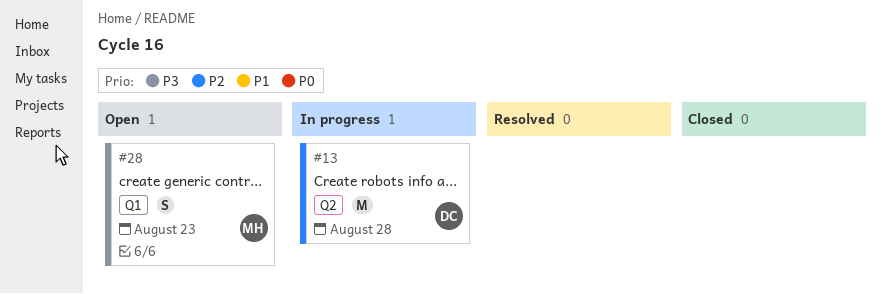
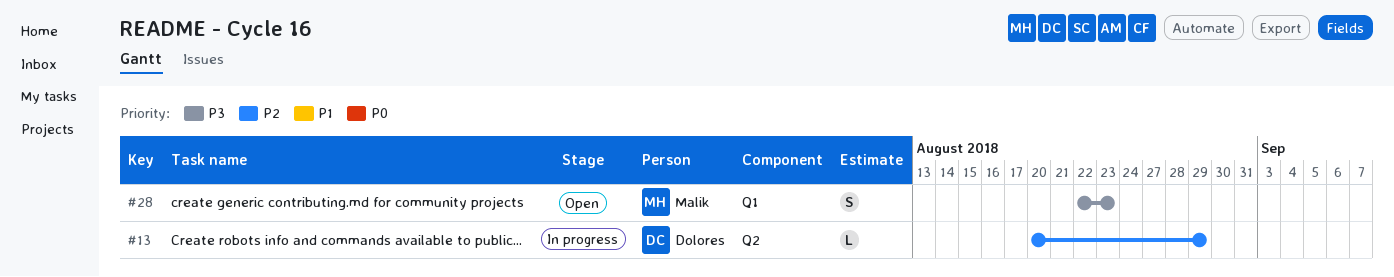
#13, estimate: M -> L
#13, due: Aug 28 -> Aug 29

